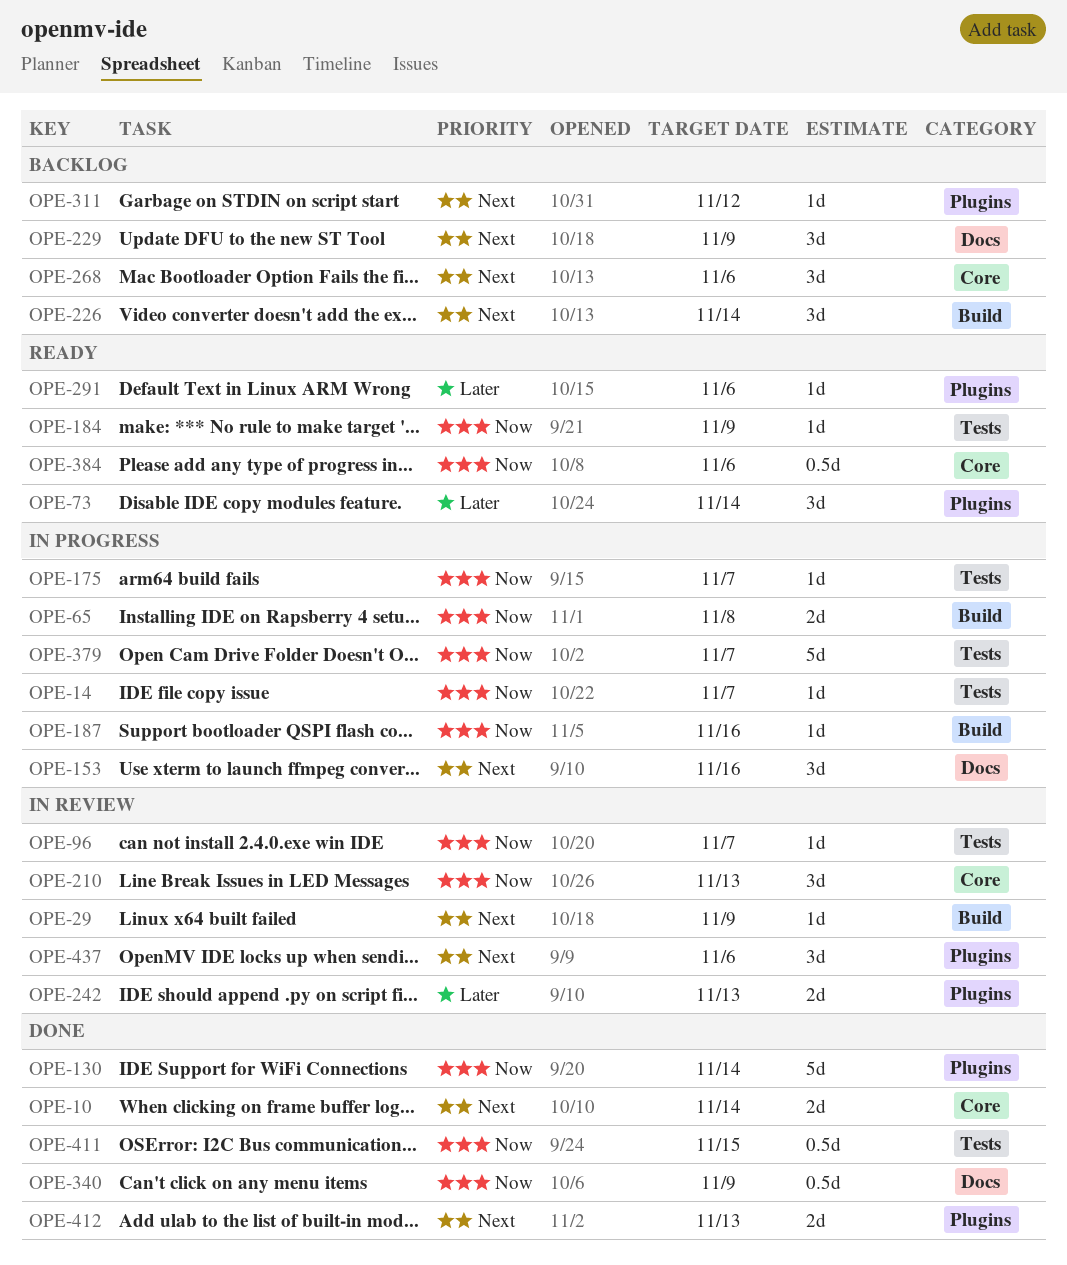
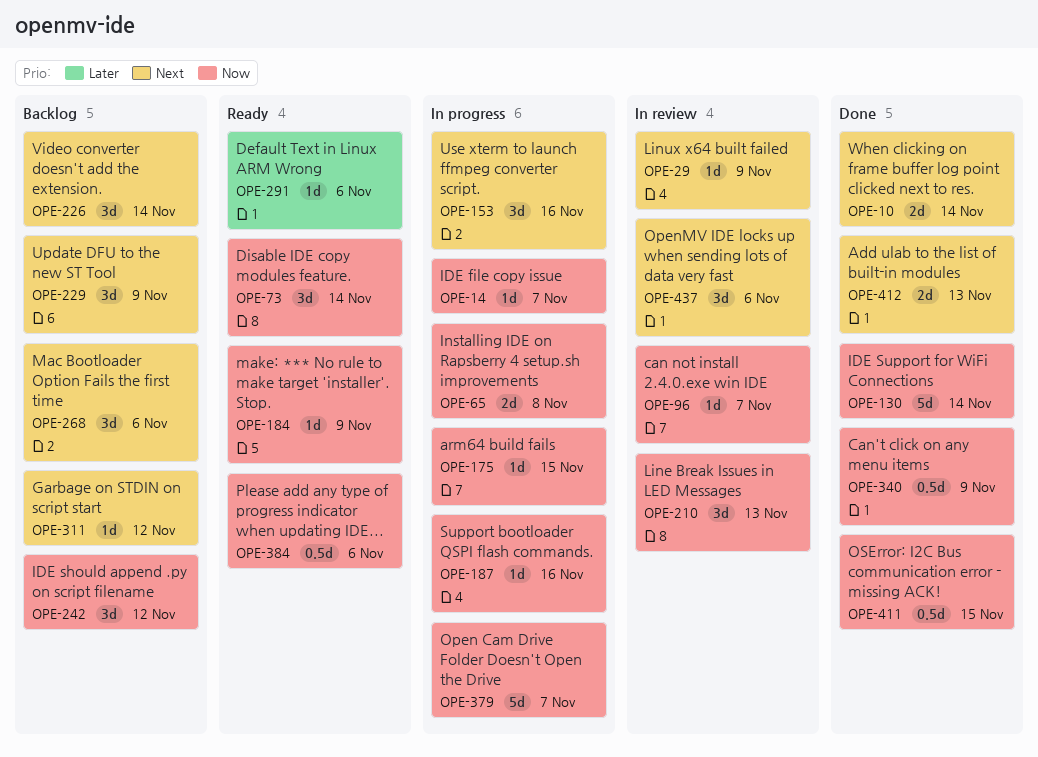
OPE-73, priority: Later -> Now
OPE-175, due: Nov 7 -> Nov 15
OPE-242, status: In review -> Backlog
OPE-242, priority: Later -> Now
OPE-242, estimate: 2d -> 3d
OPE-242, due: Nov 13 -> Nov 12

